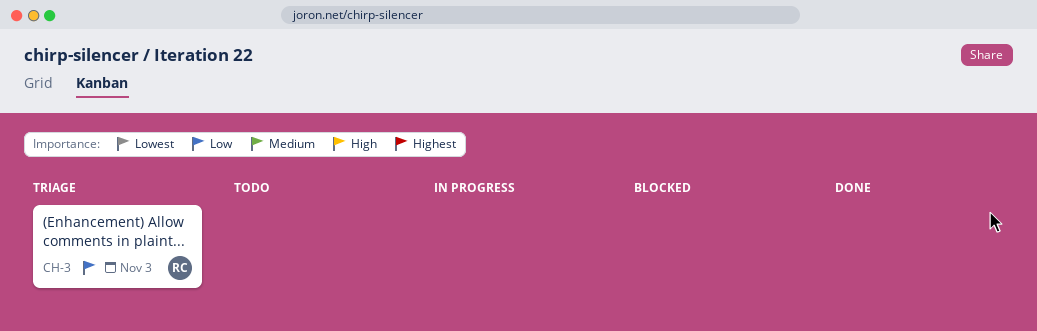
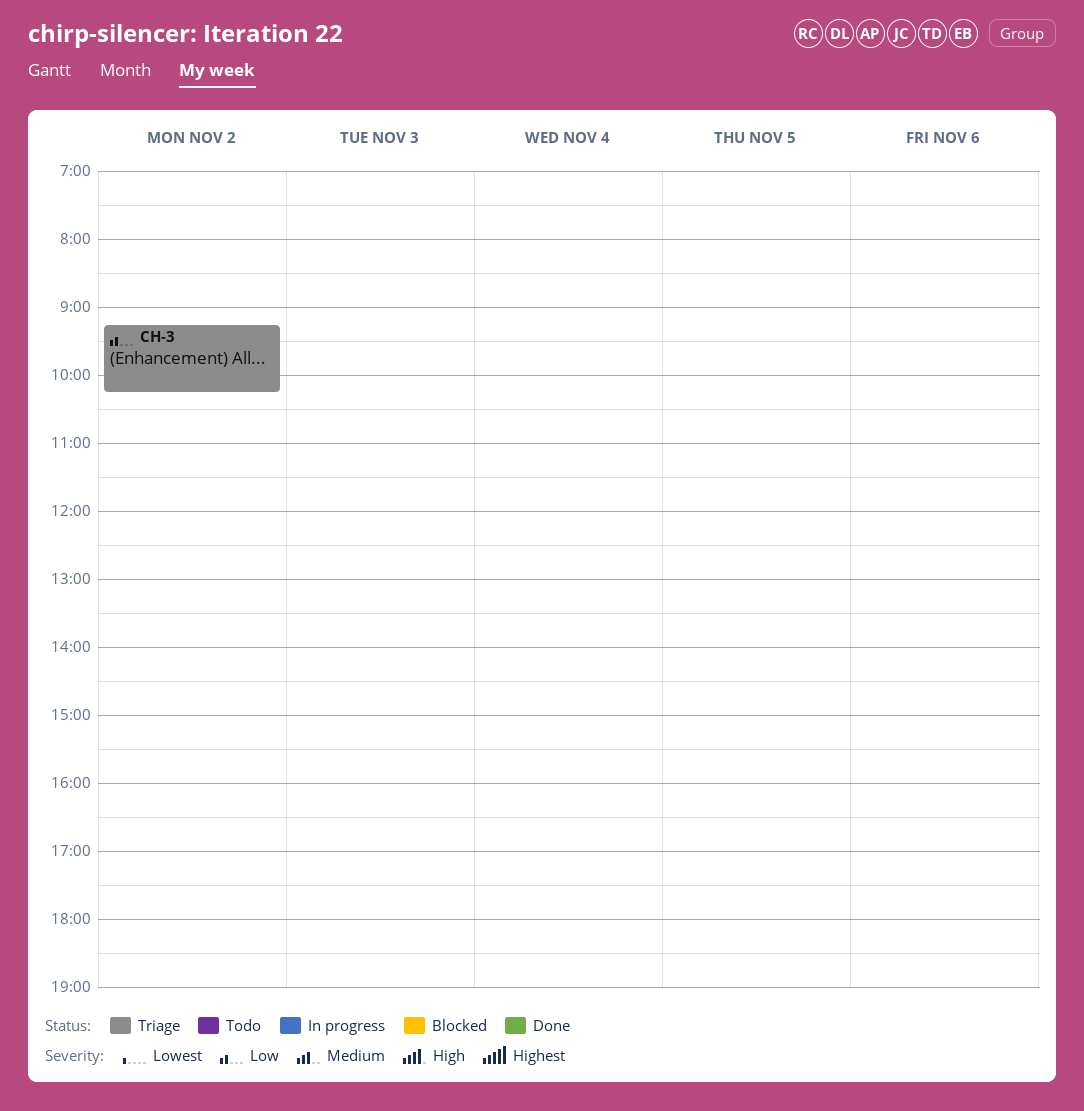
CH-3, day: Nov 3 -> Nov 2

